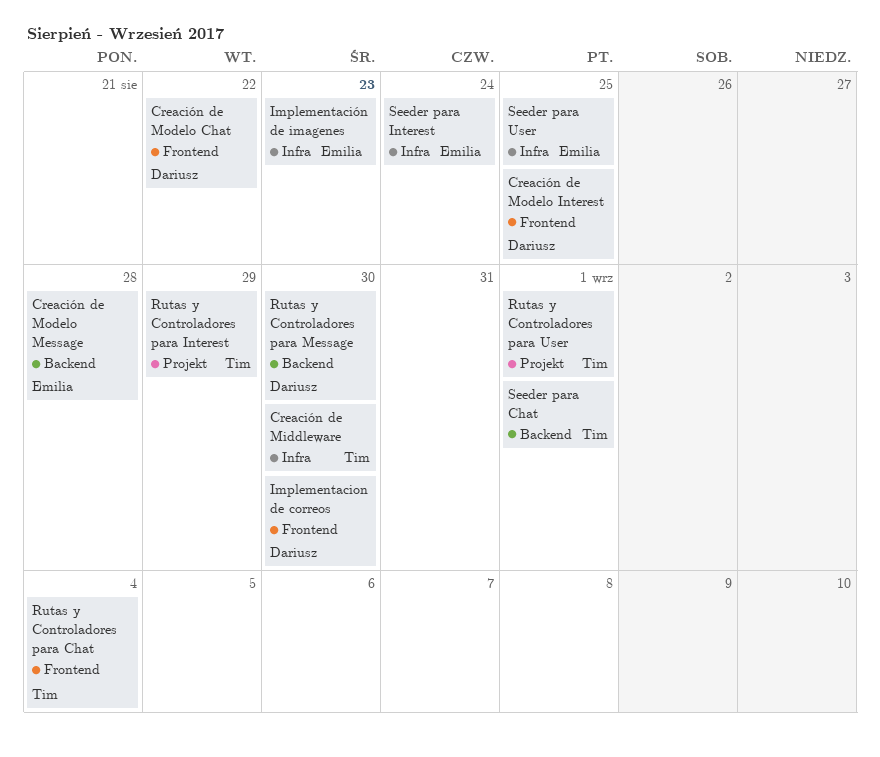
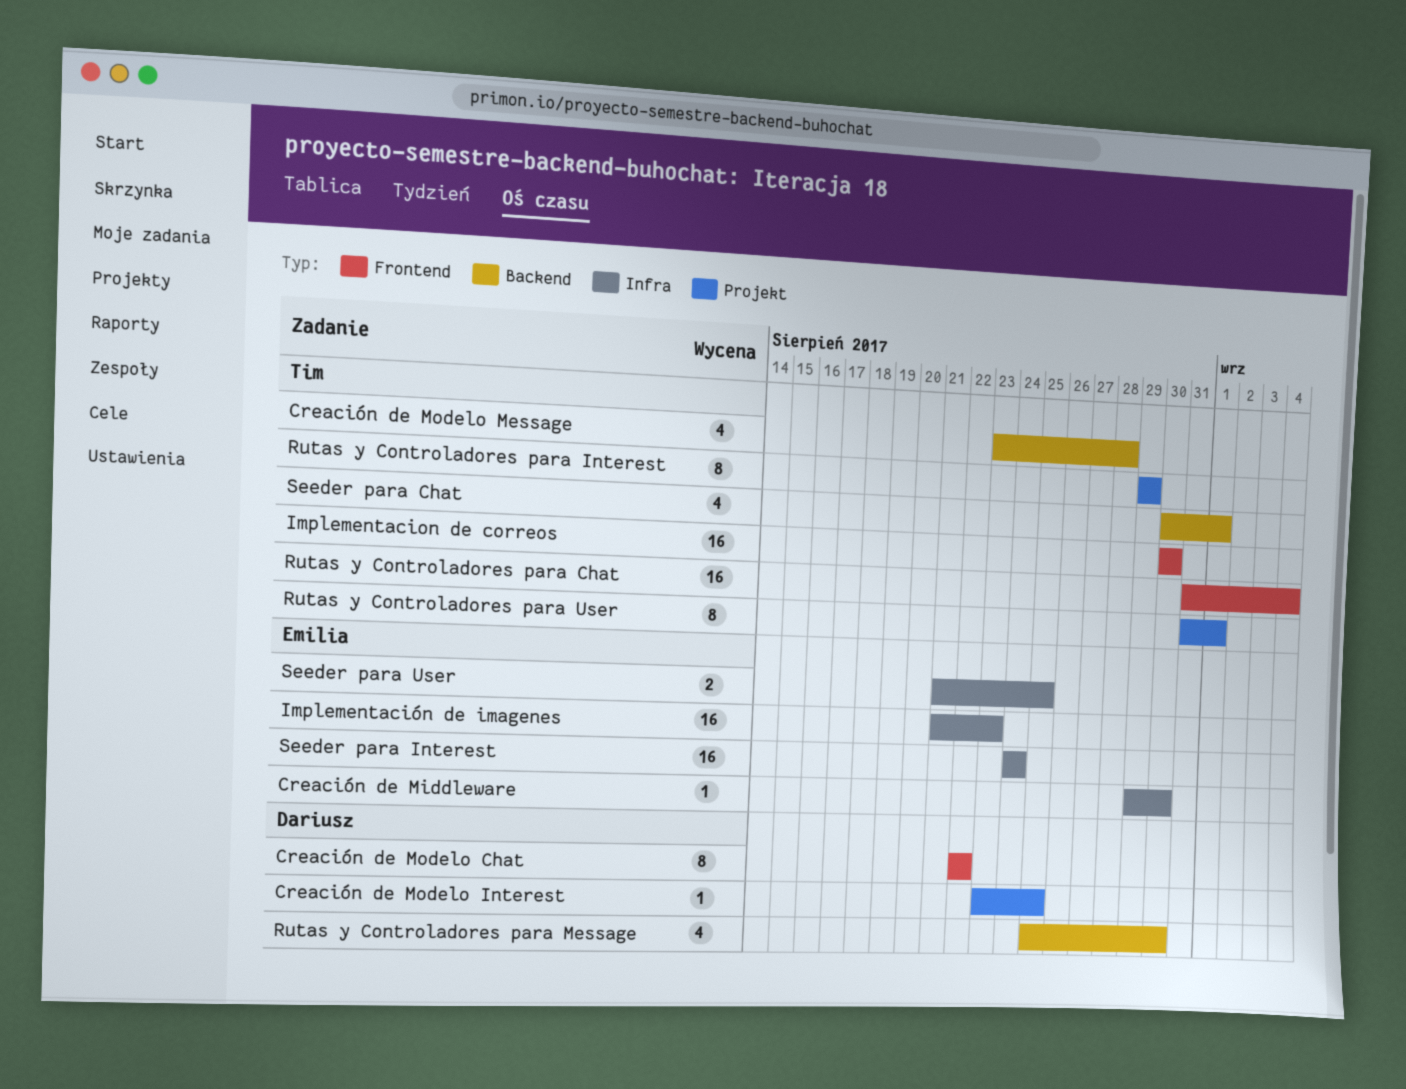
Creación de Middleware, owner: Tim -> Emilia
Creación de Modelo Interest, label: Frontend -> Projekt
Creación de Modelo Message, owner: Emilia -> Tim
Implementacion de correos, owner: Dariusz -> Tim

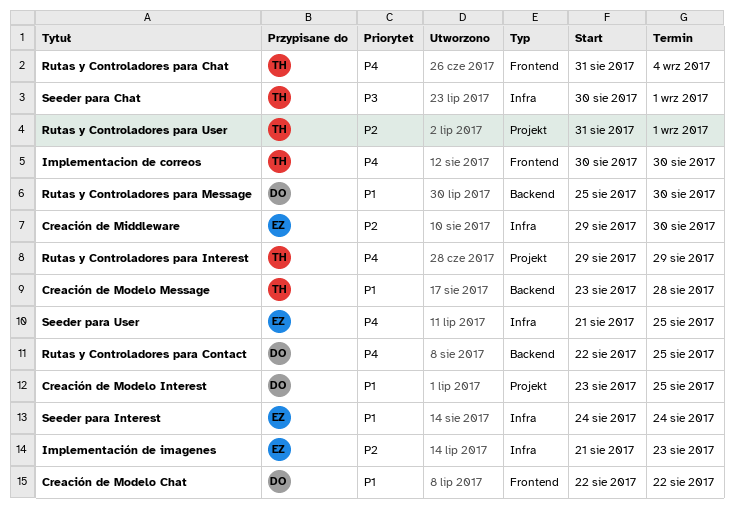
Rutas y Controladores para Contact: none -> present
Seeder para Chat, label: Backend -> Infra

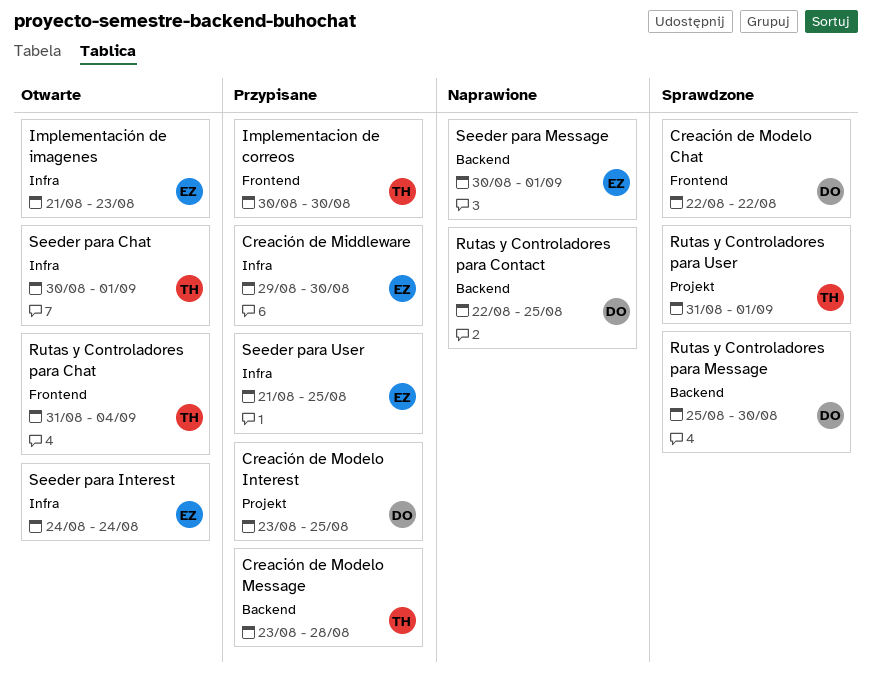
Rutas y Controladores para Interest: present -> none
Seeder para Message: none -> present

